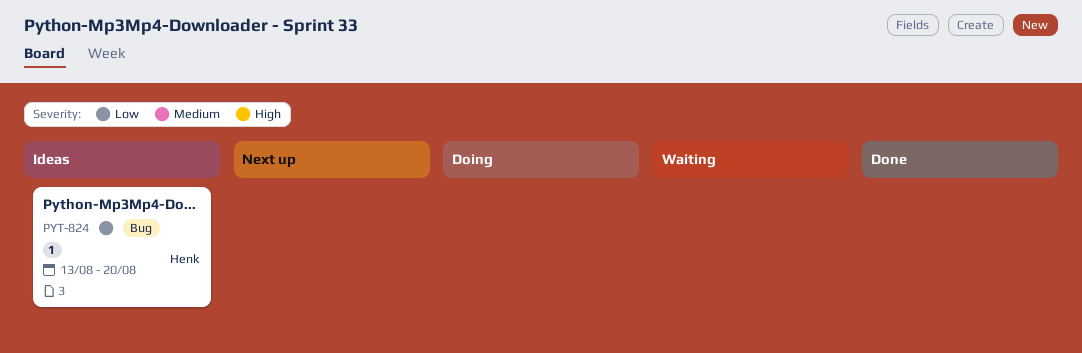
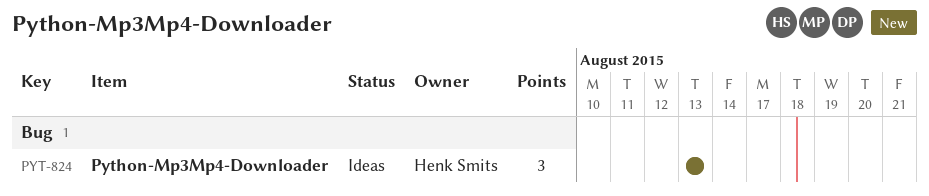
PYT-824, estimate: 1 -> 3
PYT-824, due: Aug 20 -> Aug 13

